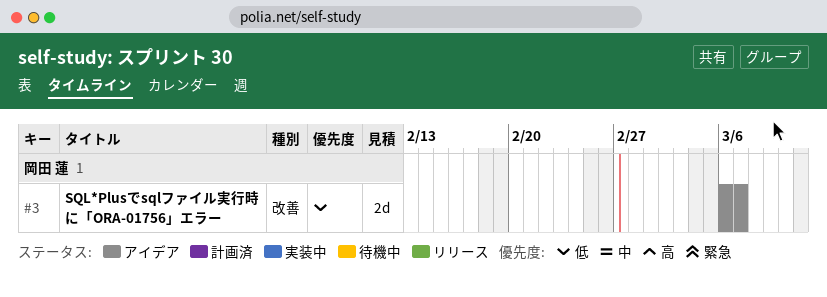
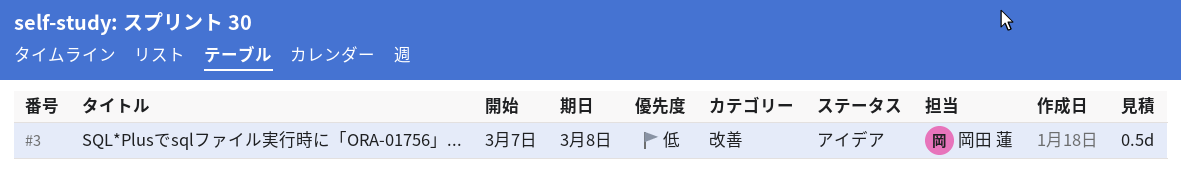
#3, estimate: 2d -> 0.5d
#3, start: Mar 6 -> Mar 7
#3, due: Mar 7 -> Mar 8

